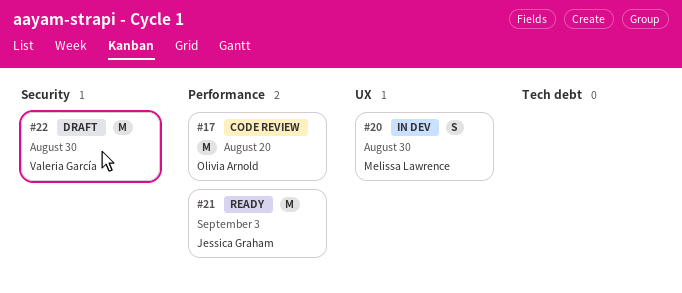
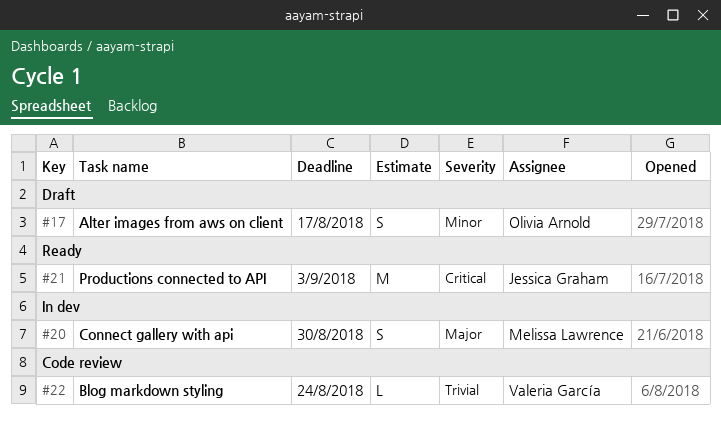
#17, status: Code review -> Draft
#17, estimate: M -> S
#17, due: Aug 20 -> Aug 17
#22, status: Draft -> Code review
#22, estimate: M -> L
#22, due: Aug 30 -> Aug 24

